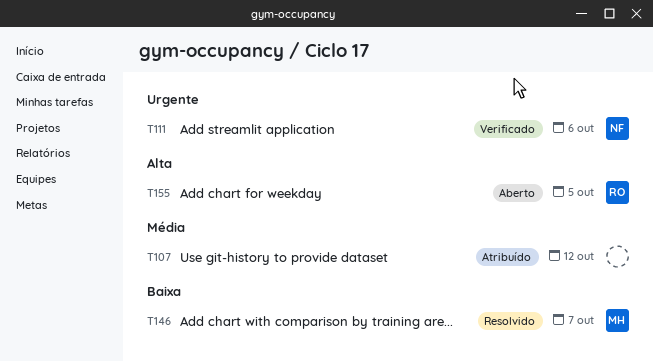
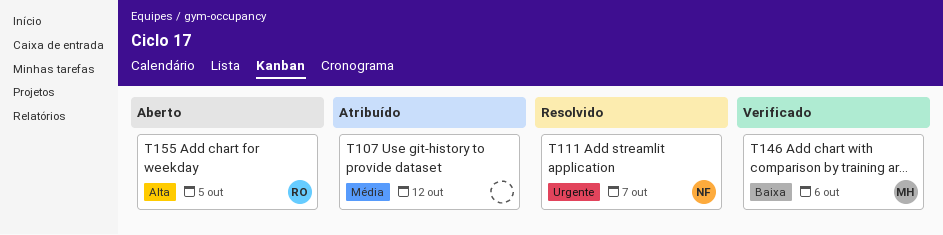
T111, status: Verificado -> Resolvido
T111, due: Oct 6 -> Oct 7
T146, status: Resolvido -> Verificado
T146, due: Oct 7 -> Oct 6

